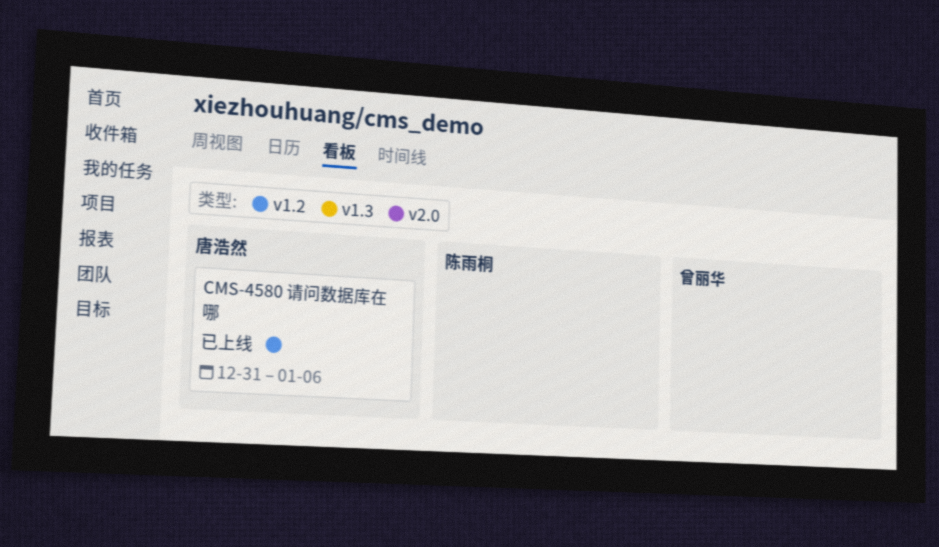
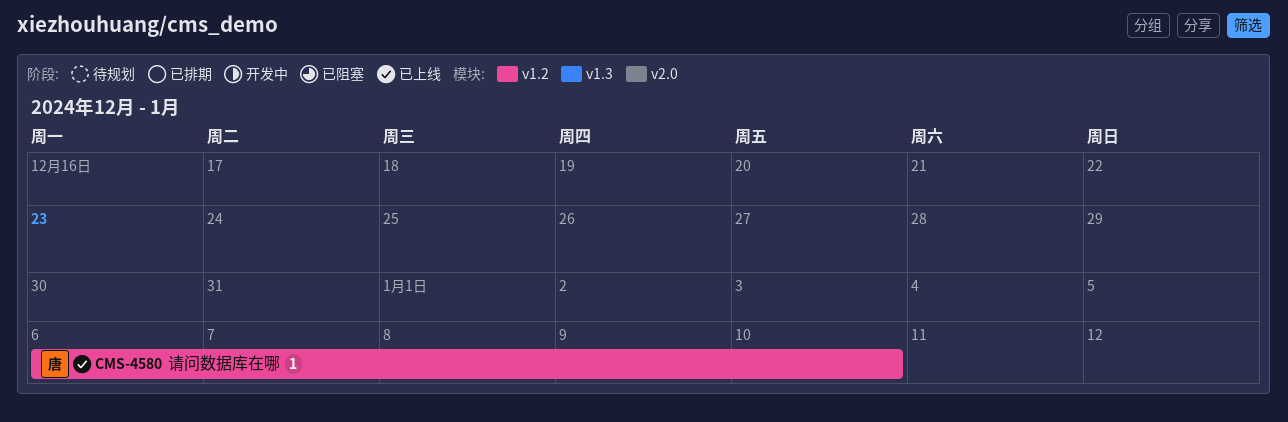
CMS-4580, start: Dec 31 -> Jan 6
CMS-4580, due: Jan 6 -> Jan 10

